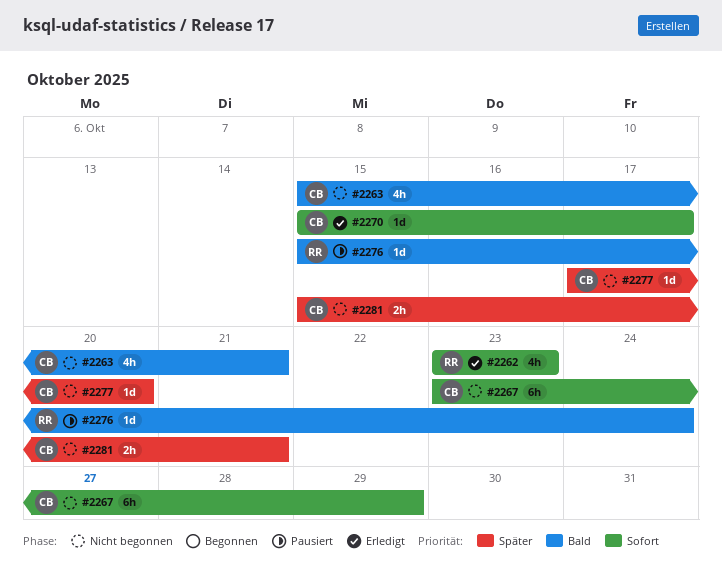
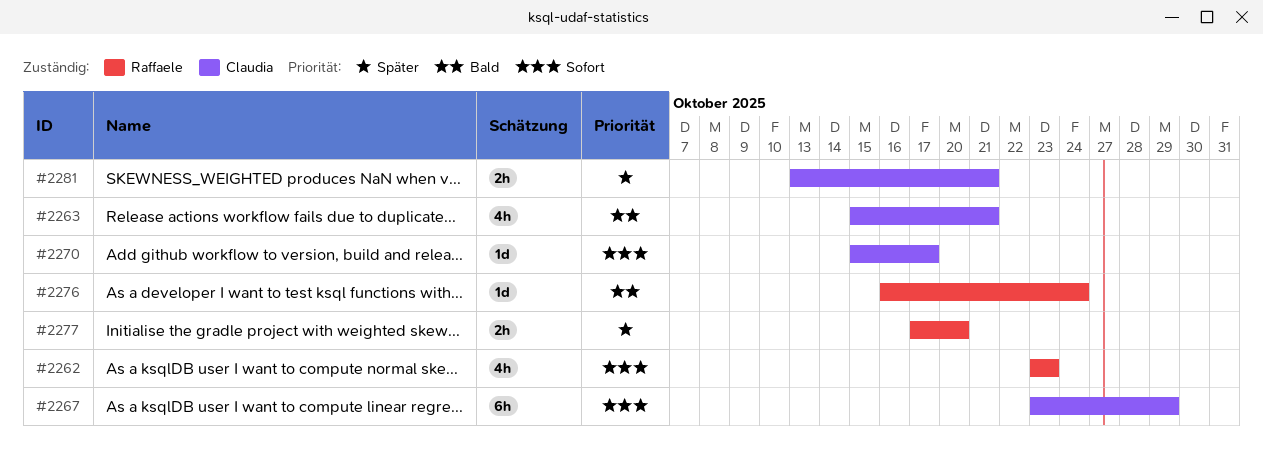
#2276, start: Oct 15 -> Oct 16
#2277, owner: Claudia -> Raffaele
#2277, estimate: 1d -> 2h
#2281, start: Oct 15 -> Oct 13

